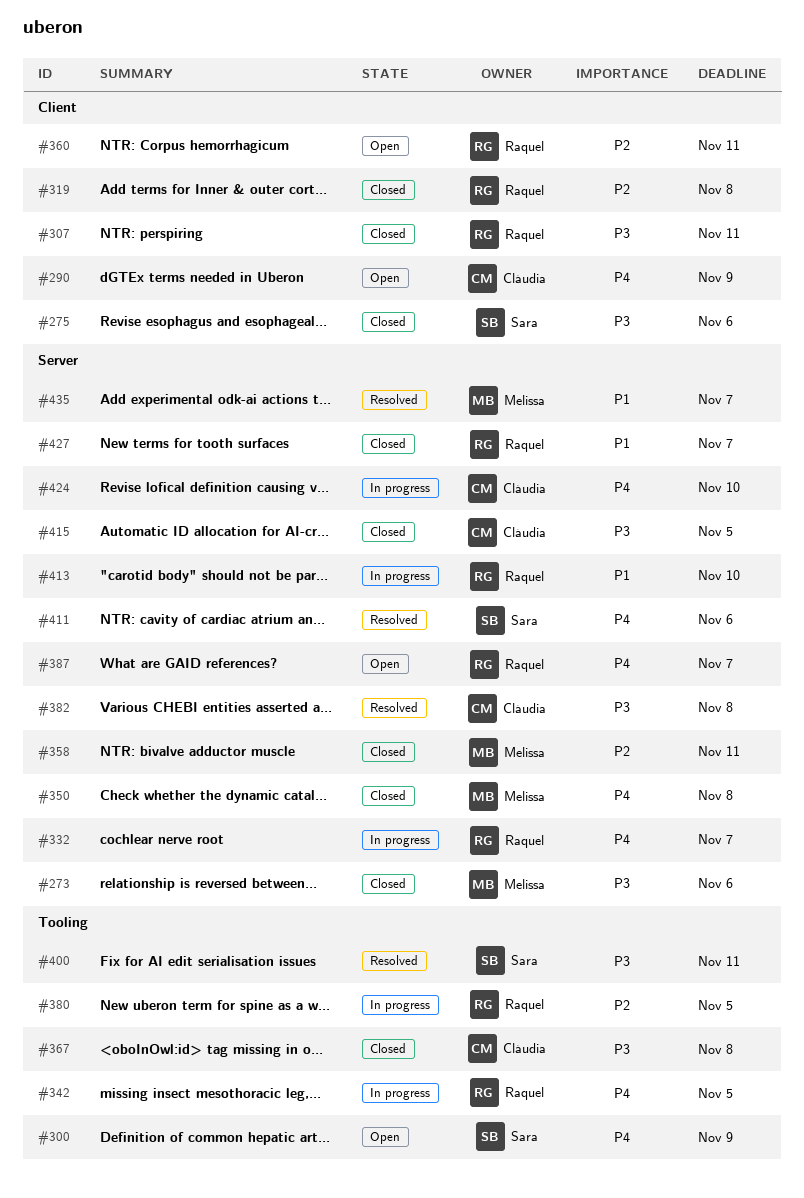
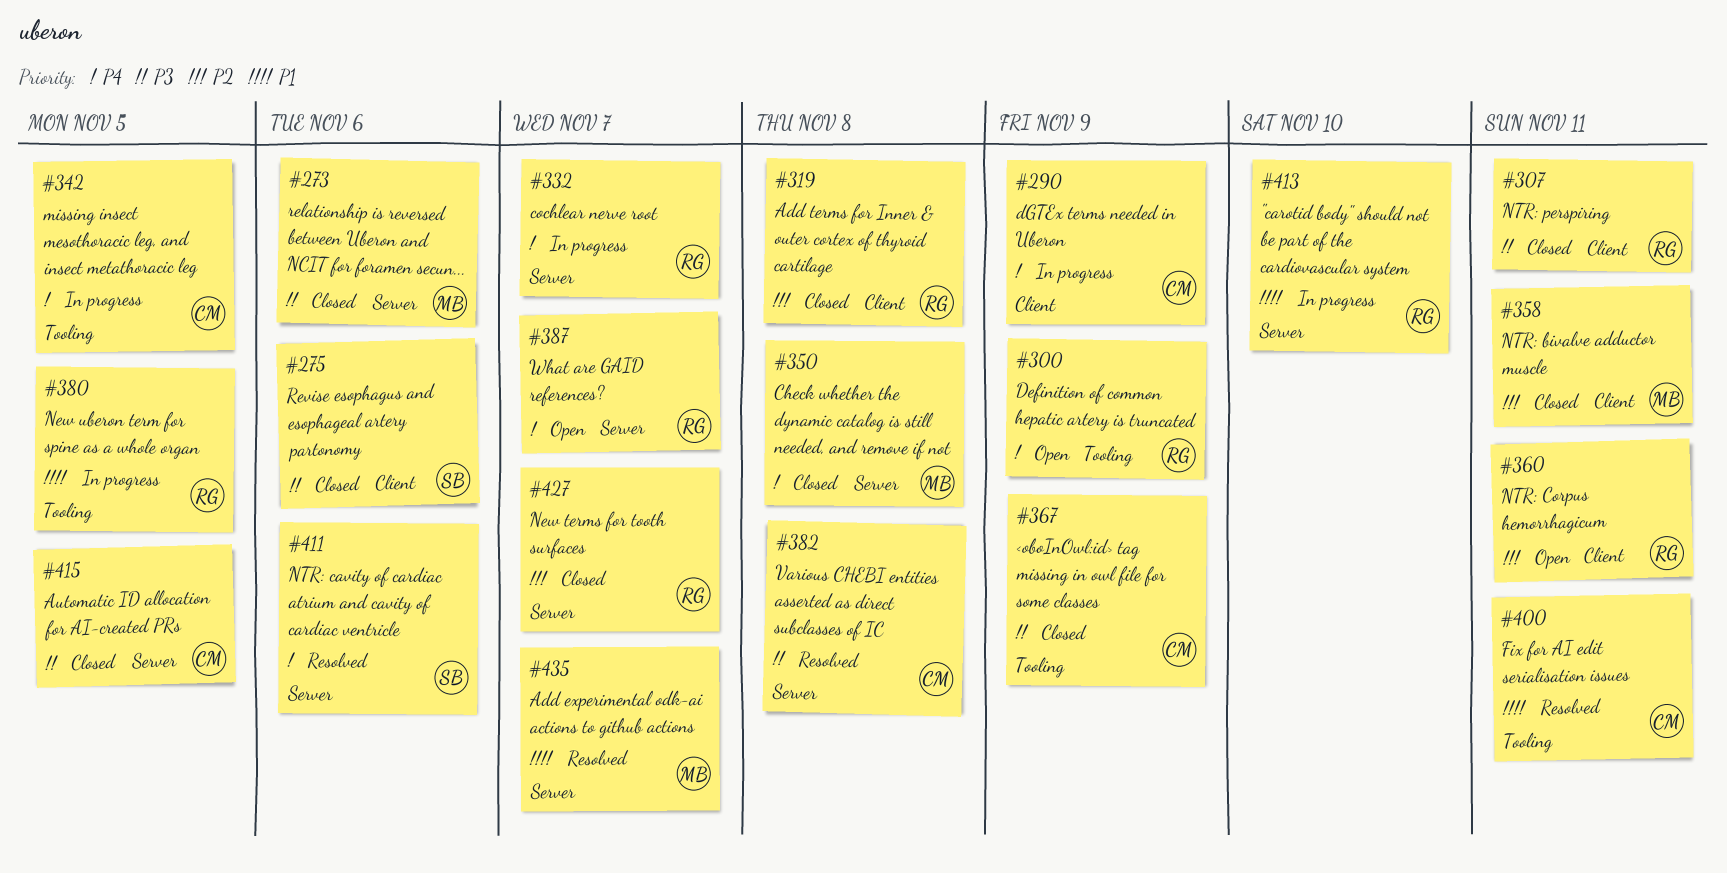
#290, status: Open -> In progress
#300, owner: Sara -> Raquel
#342, owner: Raquel -> Cláudia
#358, label: Server -> Client
#367, due: Nov 8 -> Nov 9
#380, priority: P2 -> P1
#400, owner: Sara -> Cláudia
#400, priority: P3 -> P1
#424: present -> none
#427, priority: P1 -> P2

